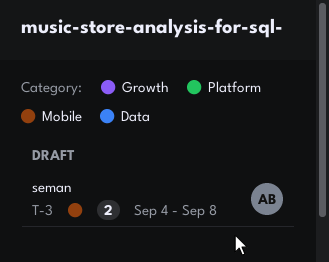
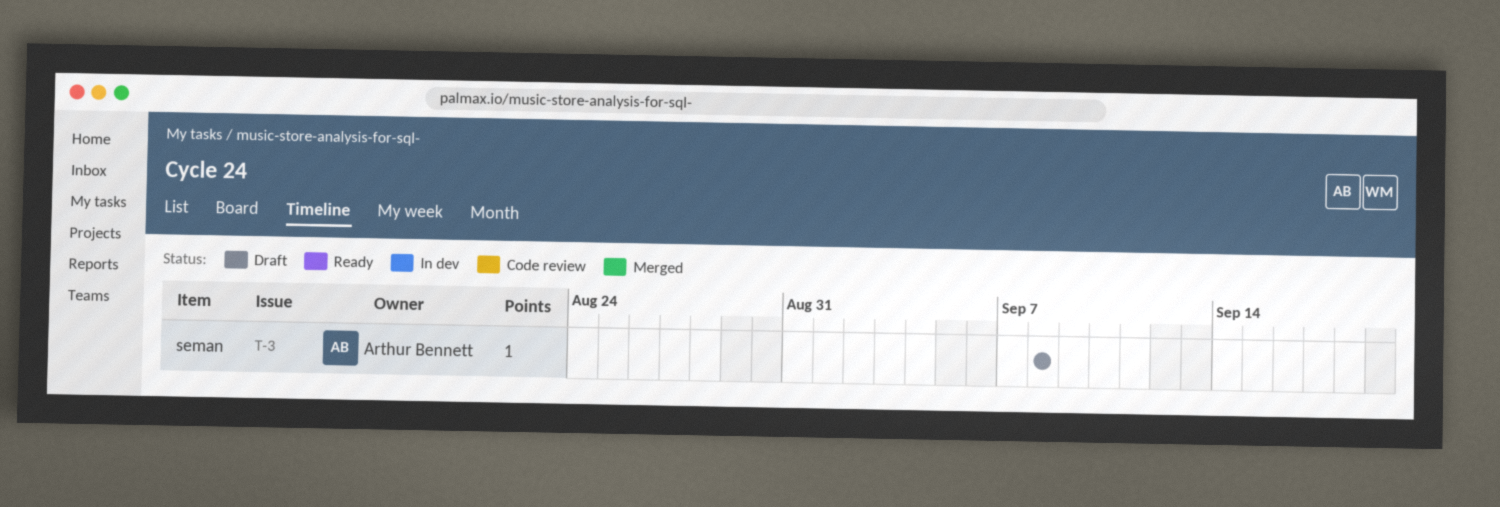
T-3, estimate: 2 -> 1
T-3, start: Sep 4 -> Sep 8

